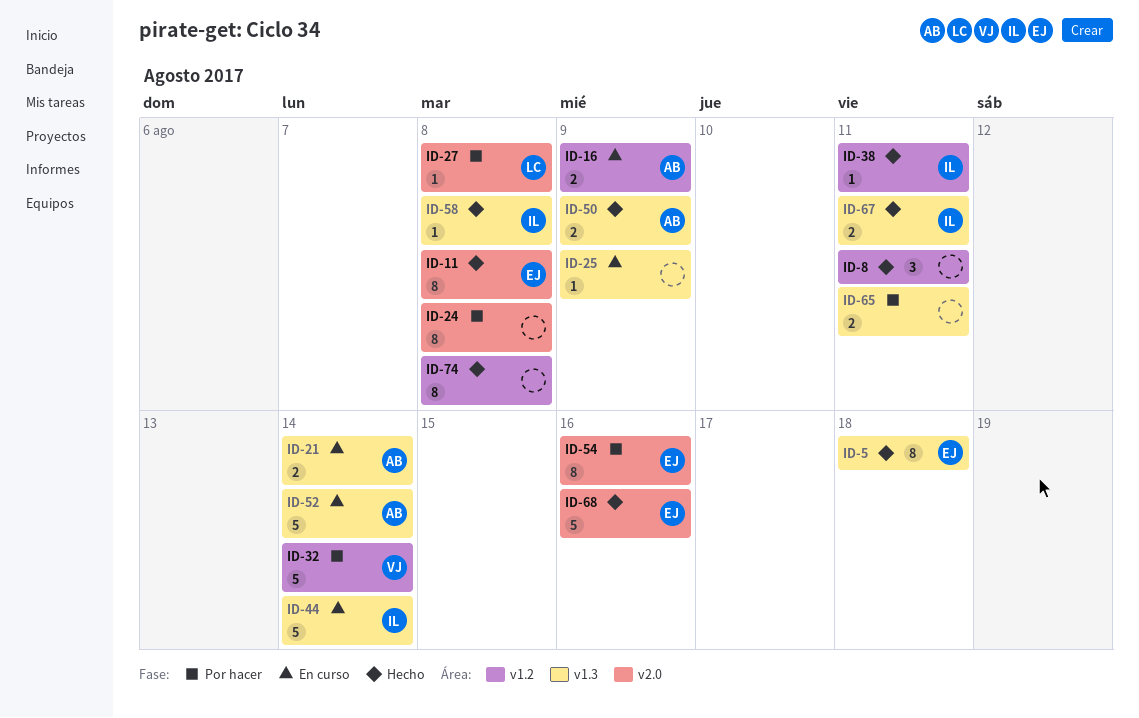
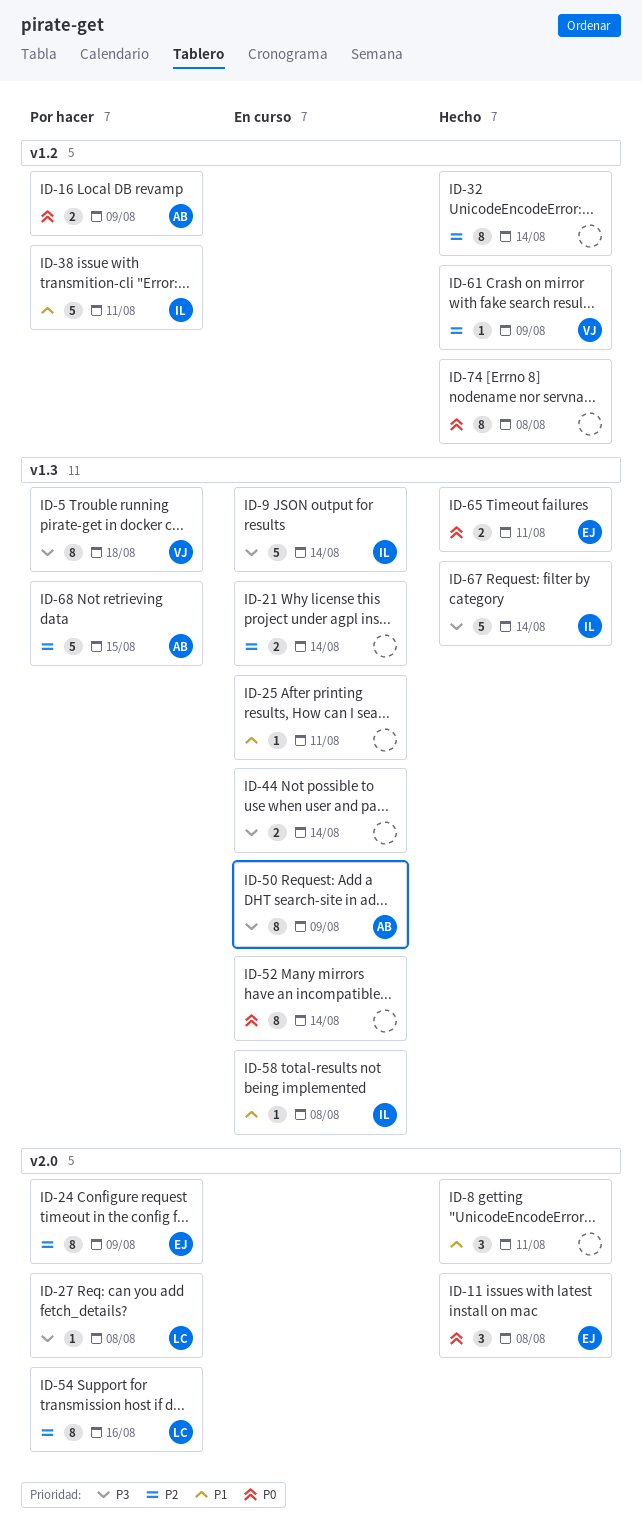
ID-5, status: Hecho -> Por hacer
ID-5, owner: EJ -> VJ
ID-8, label: v1.2 -> v2.0
ID-9: none -> present
ID-11, estimate: 8 -> 3
ID-16, status: En curso -> Por hacer
ID-21, owner: AB -> none
ID-24, owner: none -> EJ
ID-24, due: Aug 8 -> Aug 9
ID-25, due: Aug 9 -> Aug 11
ID-32, status: Por hacer -> Hecho
ID-32, owner: VJ -> none
ID-32, estimate: 5 -> 8
ID-38, status: Hecho -> Por hacer
ID-38, estimate: 1 -> 5
ID-44, owner: IL -> none
ID-44, estimate: 5 -> 2
ID-50, status: Hecho -> En curso
ID-50, estimate: 2 -> 8
ID-52, owner: AB -> none
ID-52, estimate: 5 -> 8
ID-54, owner: EJ -> LC
ID-58, status: Hecho -> En curso
ID-61: none -> present
ID-65, status: Por hacer -> Hecho
ID-65, owner: none -> EJ
ID-67, estimate: 2 -> 5
ID-67, due: Aug 11 -> Aug 14
ID-68, status: Hecho -> Por hacer
ID-68, owner: EJ -> AB
ID-68, label: v2.0 -> v1.3
ID-68, due: Aug 16 -> Aug 15

